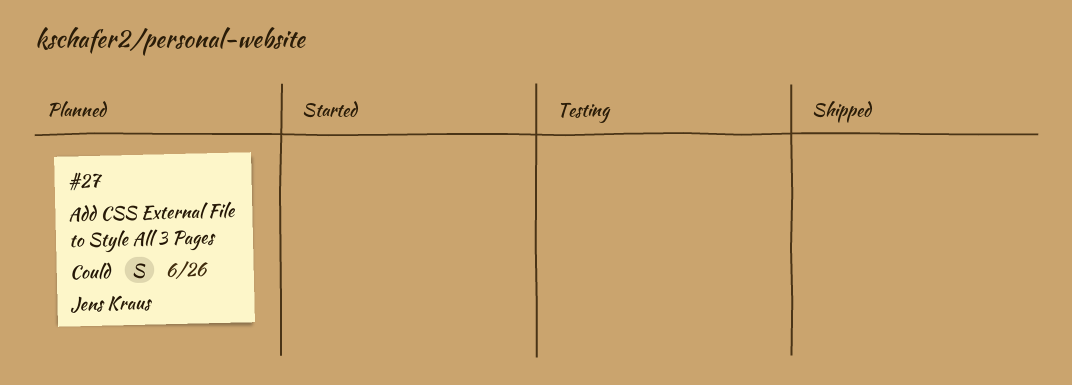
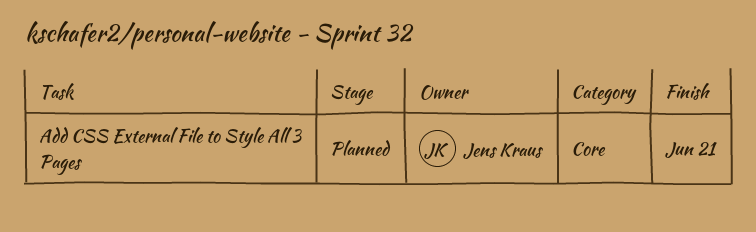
Add CSS External File to Style All 3 Pages, due: Jun 26 -> Jun 21

